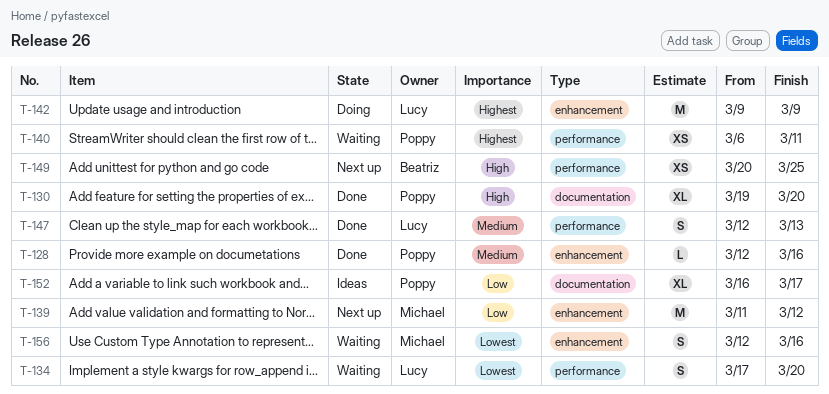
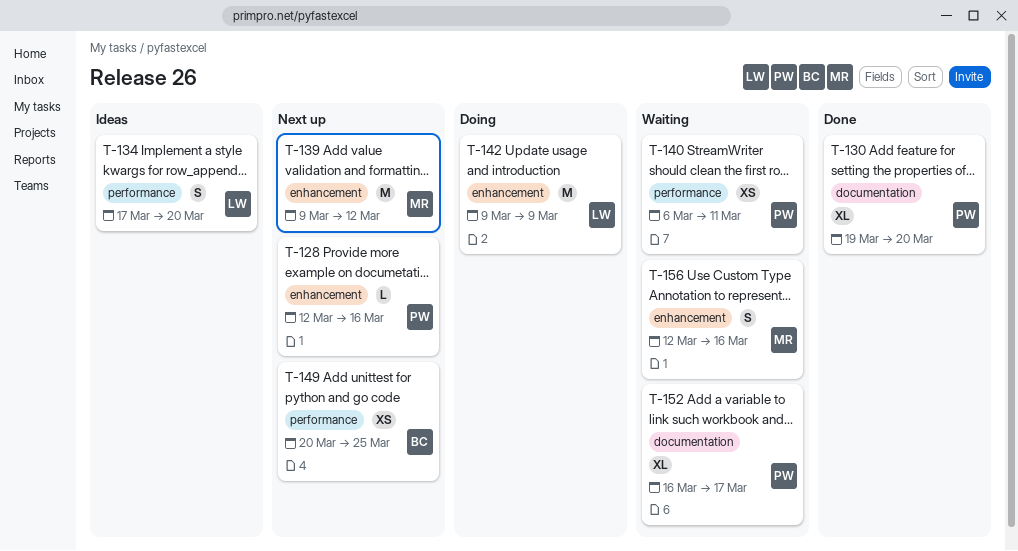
T-128, status: Done -> Next up
T-134, status: Waiting -> Ideas
T-139, start: Mar 11 -> Mar 9
T-147: present -> none
T-152, status: Ideas -> Waiting

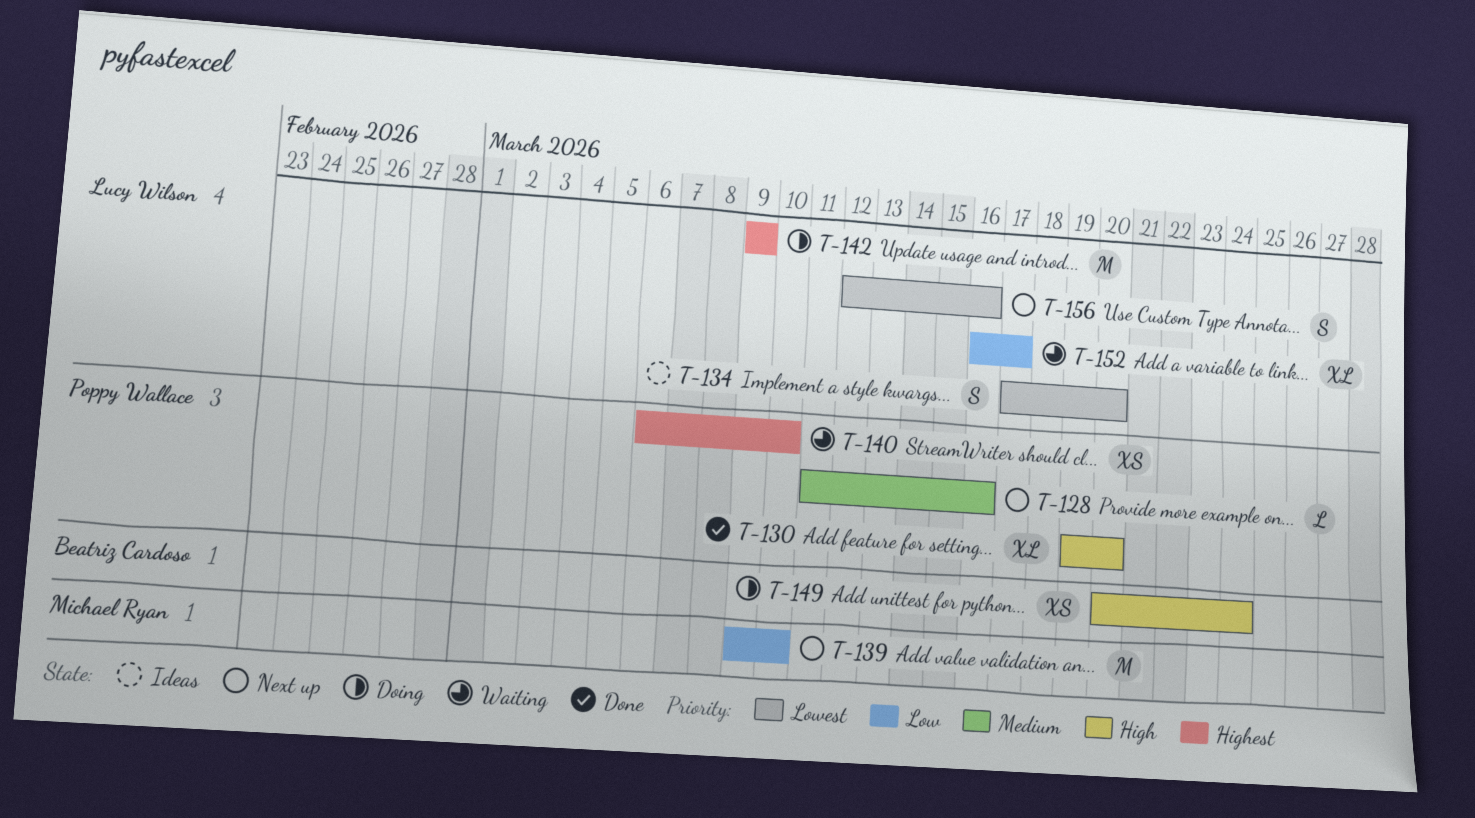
T-128, start: Mar 12 -> Mar 11
T-139, due: Mar 12 -> Mar 10
T-140, due: Mar 11 -> Mar 10
T-149, status: Next up -> Doing
T-149, due: Mar 25 -> Mar 24
T-152, owner: Poppy Wallace -> Lucy Wilson
T-156, status: Waiting -> Next up
T-156, owner: Michael Ryan -> Lucy Wilson

